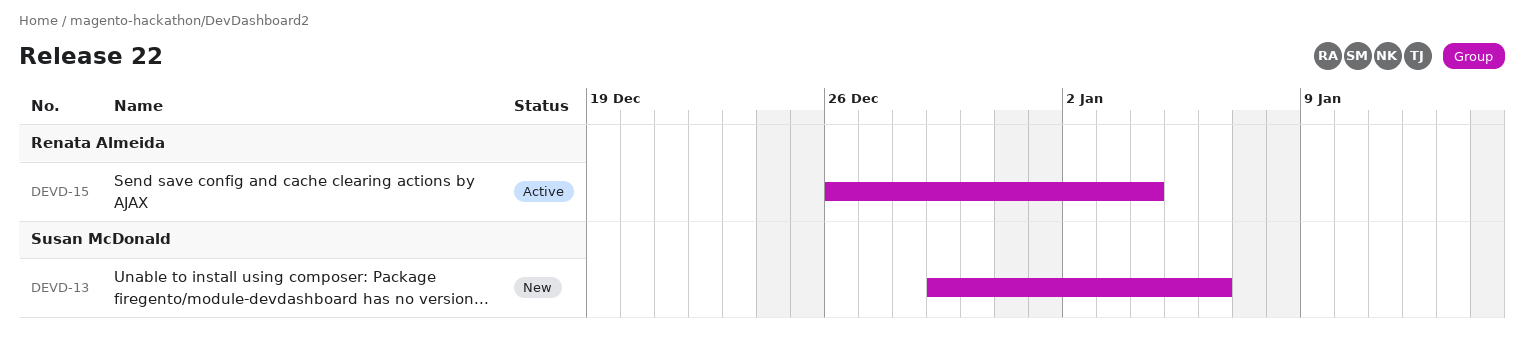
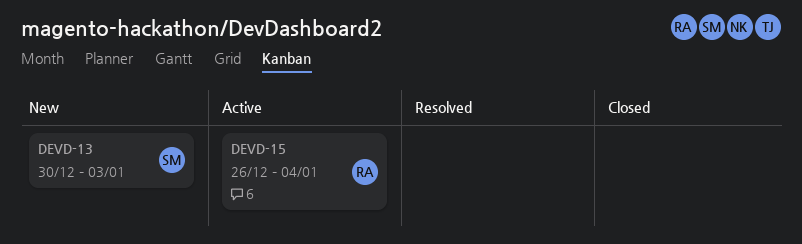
DEVD-13, start: Dec 29 -> Dec 30
DEVD-13, due: Jan 6 -> Jan 3

